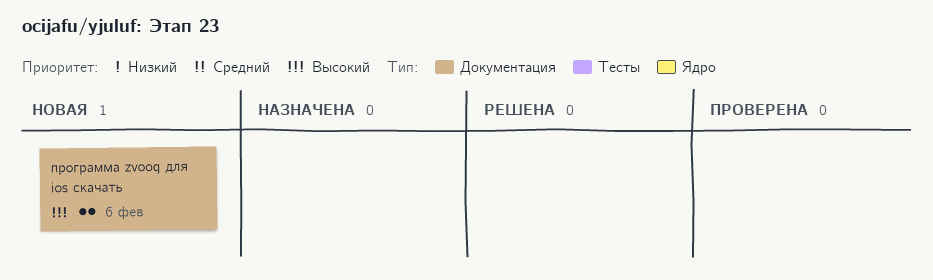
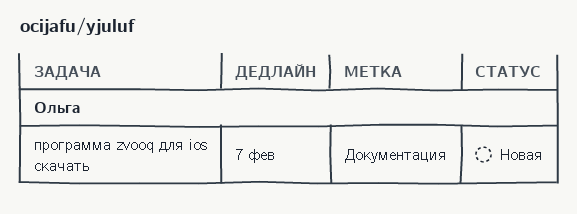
программа zvooq для ios скачать, due: Feb 6 -> Feb 7

